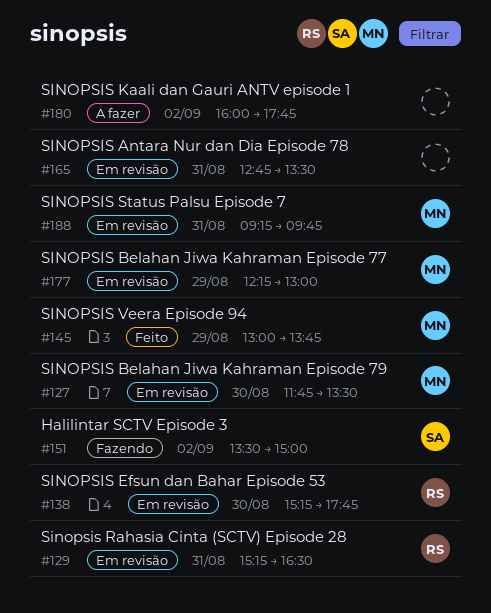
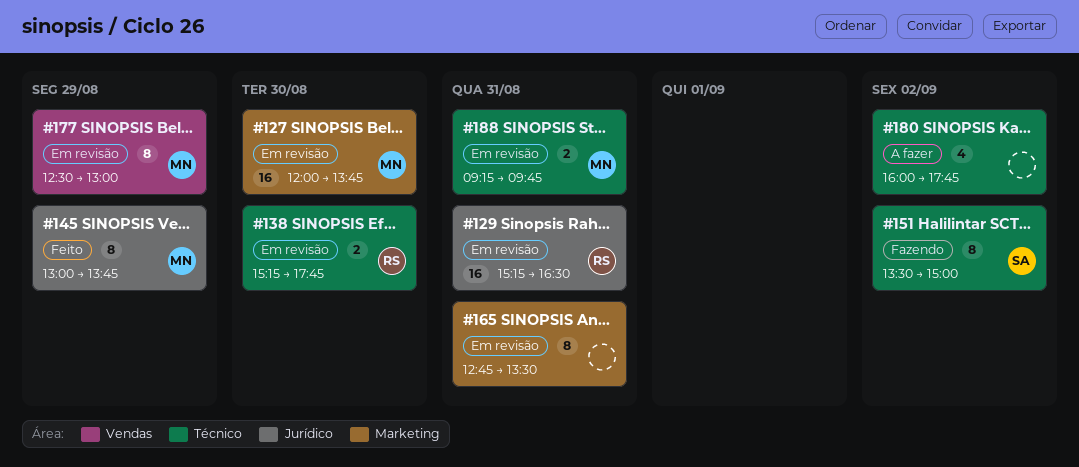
#127, begins: 11:45 -> 12:00
#127, ends: 13:30 -> 13:45
#177, begins: 12:15 -> 12:30

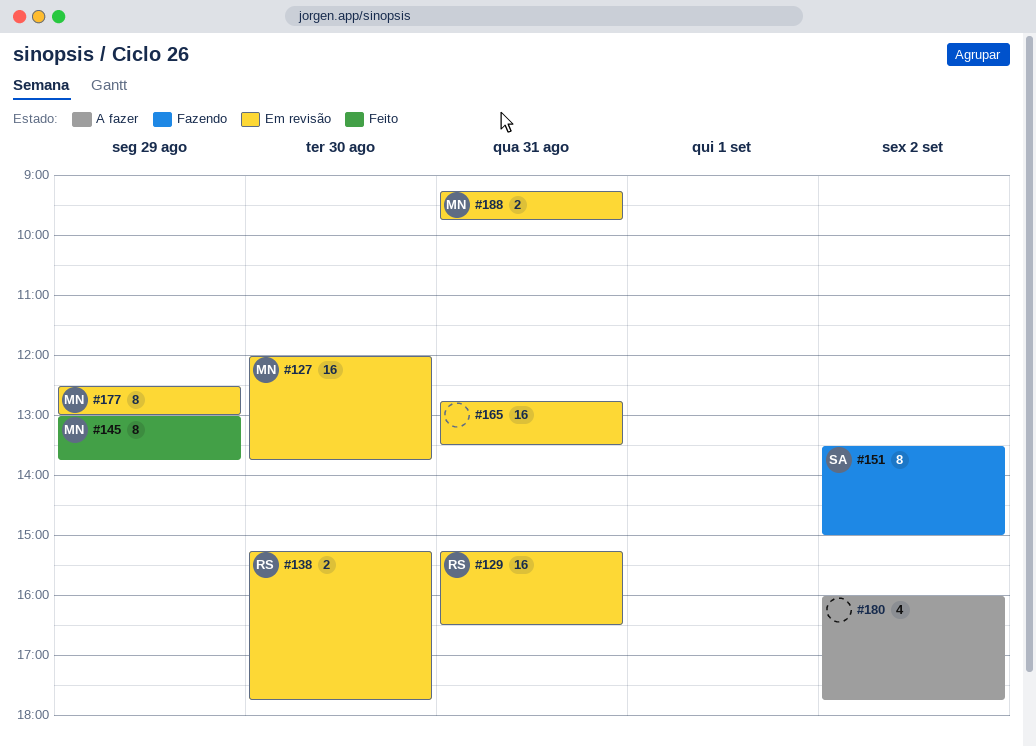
#165, estimate: 8 -> 16

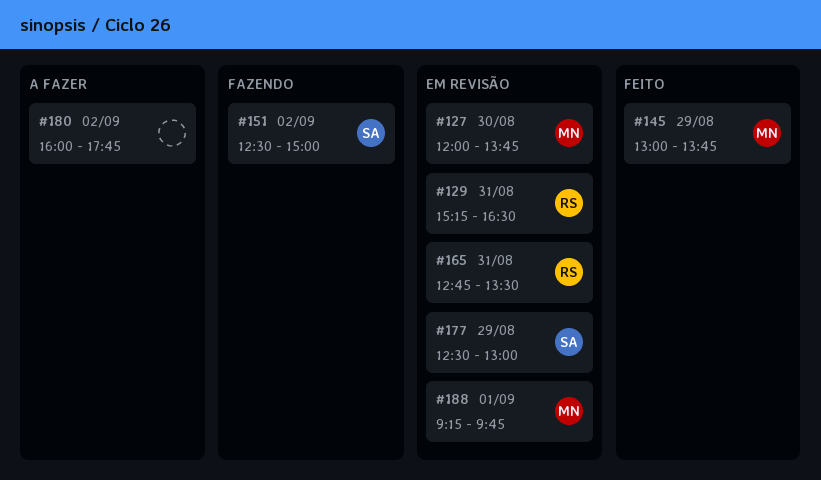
#138: present -> none
#151, begins: 13:30 -> 12:30
#165, owner: none -> RS
#177, owner: MN -> SA
#188, day: Aug 31 -> Sep 1

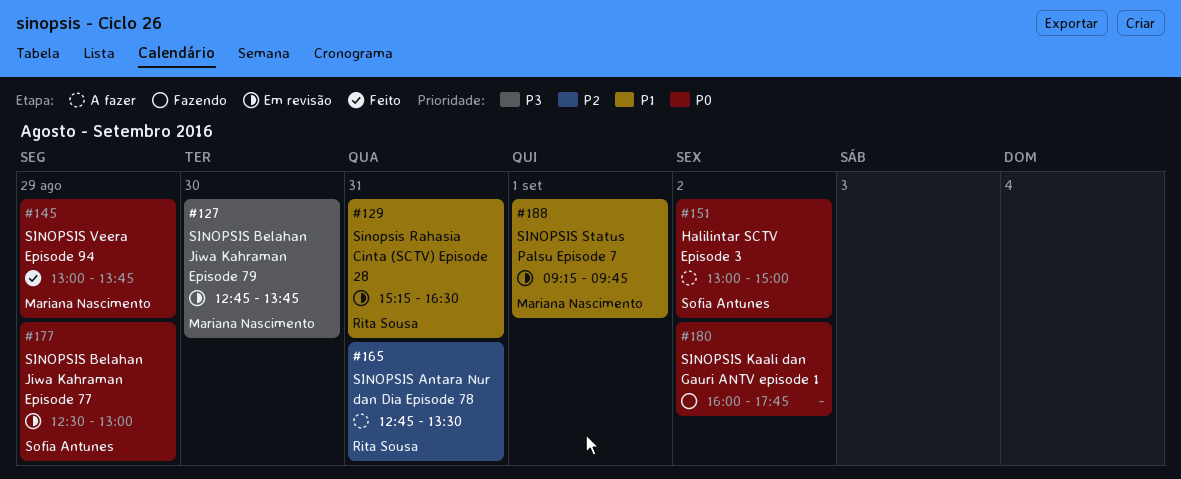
#127, begins: 12:00 -> 12:45
#151, status: Fazendo -> A fazer
#151, begins: 12:30 -> 13:00
#165, status: Em revisão -> A fazer
#180, status: A fazer -> Fazendo

